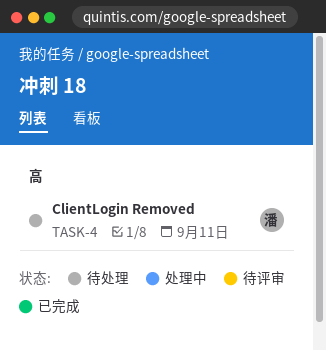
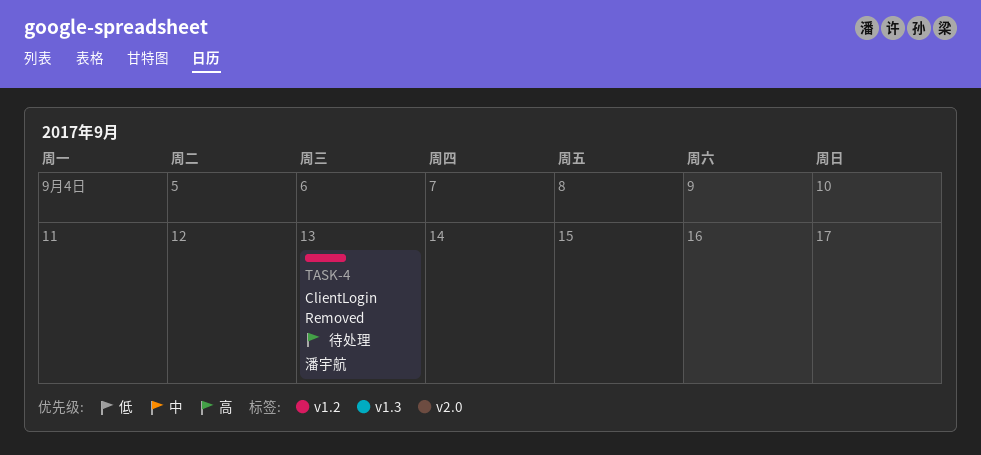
TASK-4, due: Sep 11 -> Sep 13

